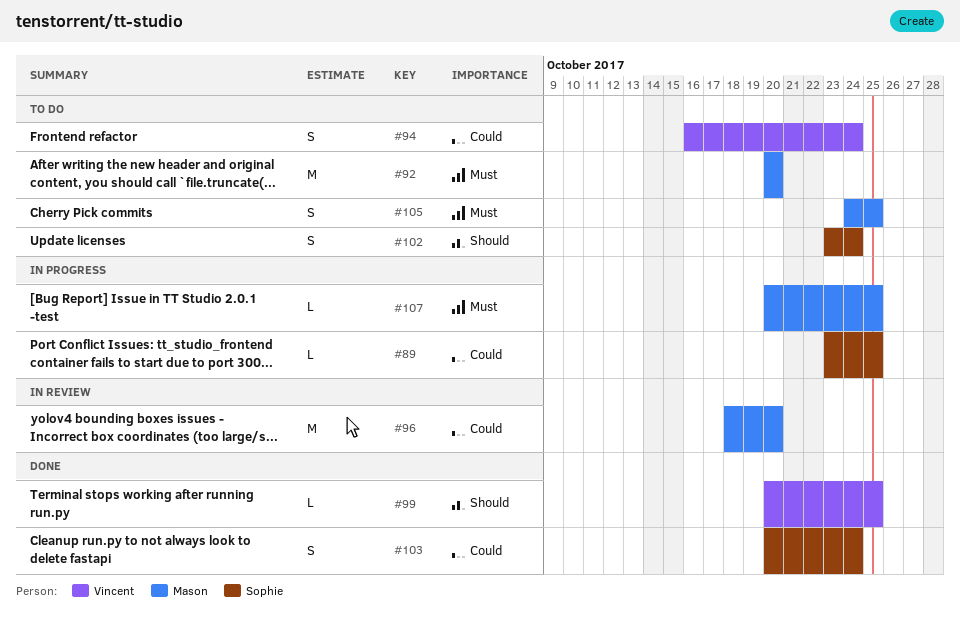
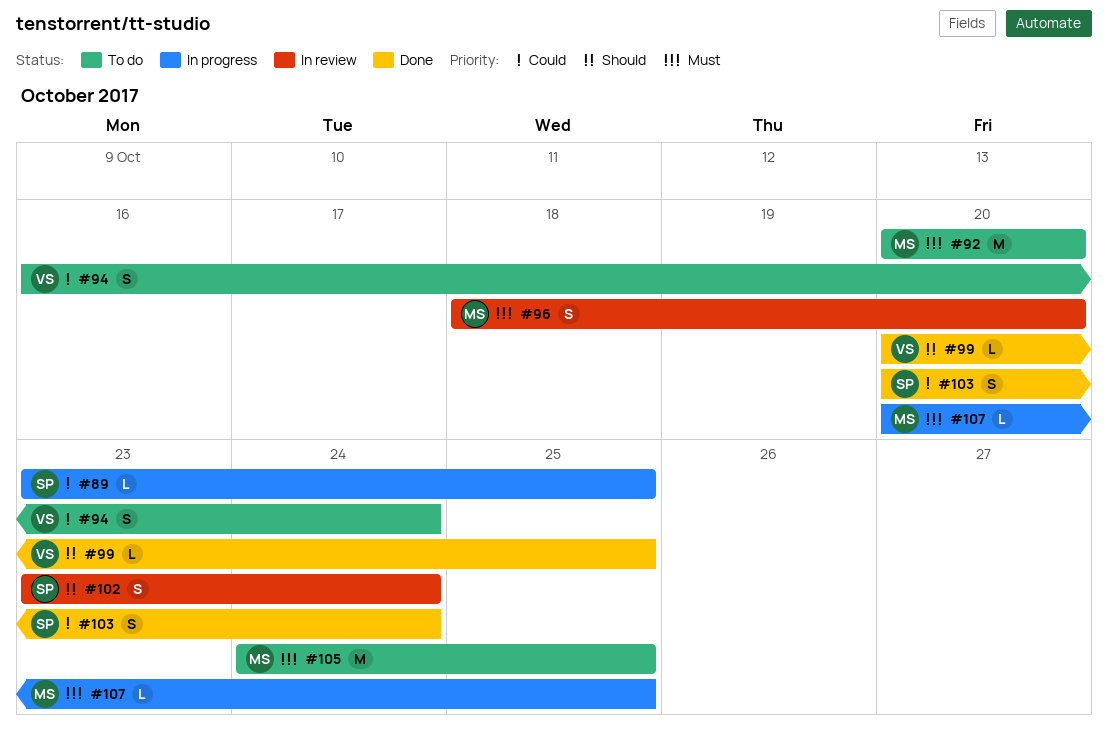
#96, priority: Could -> Must
#96, estimate: M -> S
#102, status: To do -> In review
#105, estimate: S -> M

